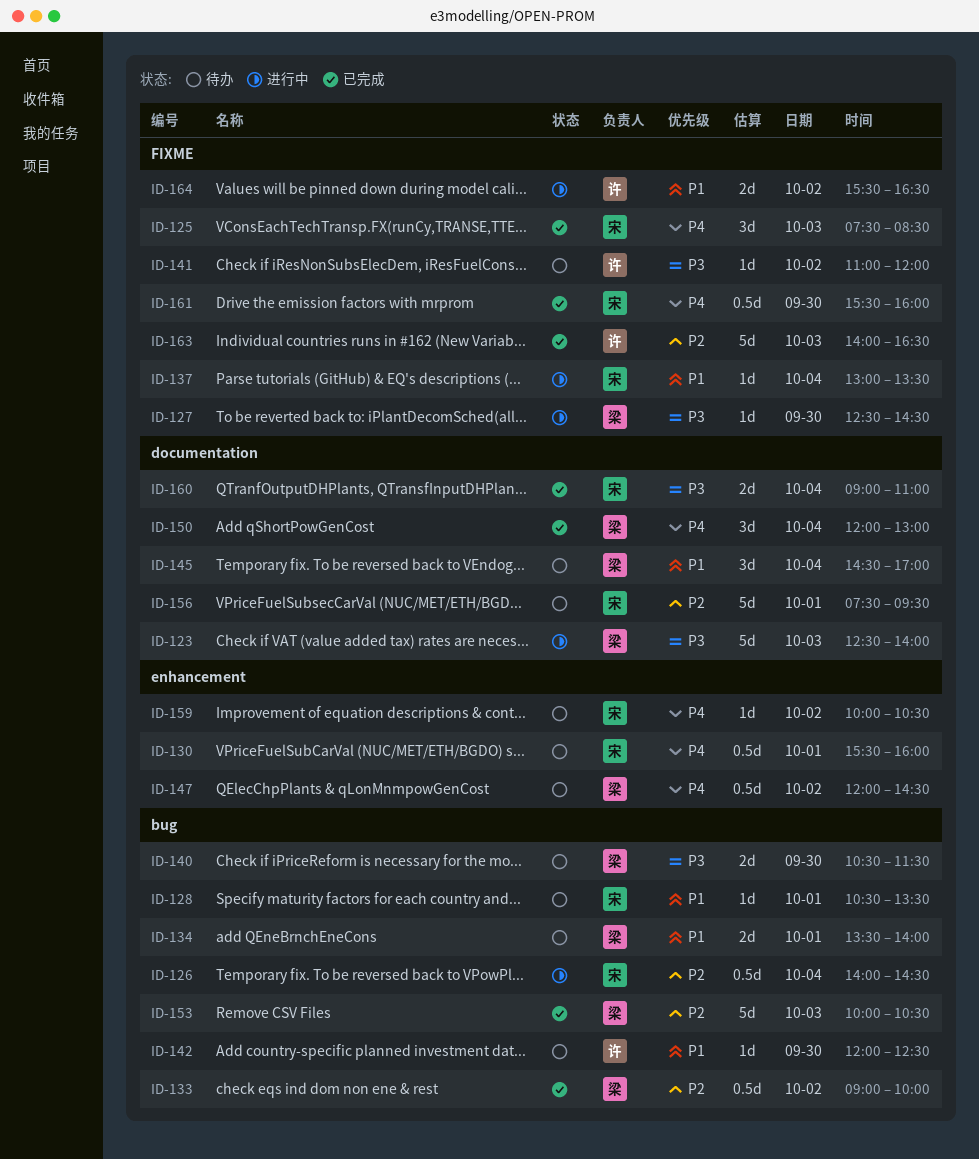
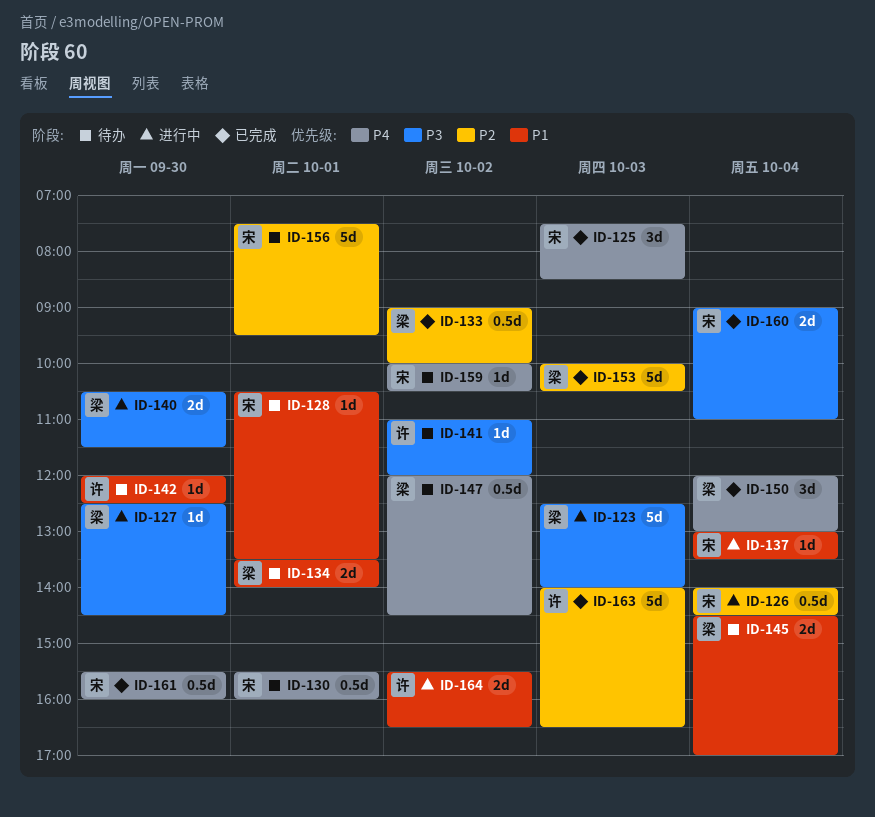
ID-140, status: 待办 -> 进行中
ID-145, estimate: 3d -> 2d

